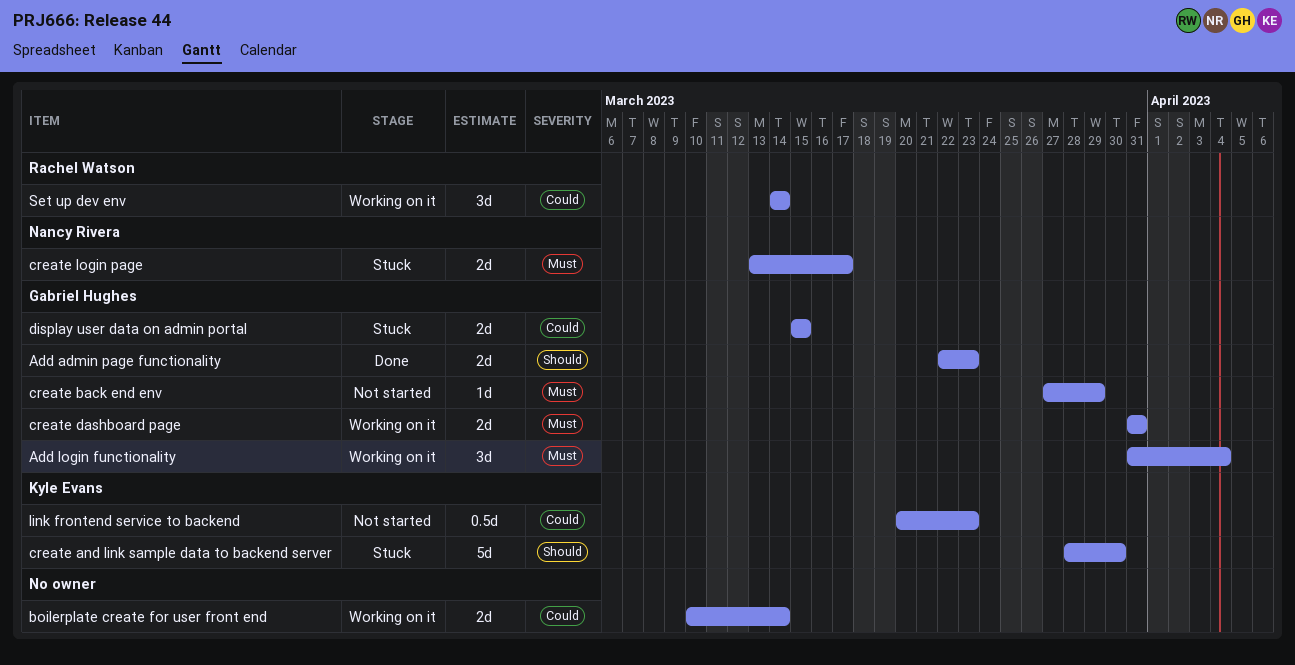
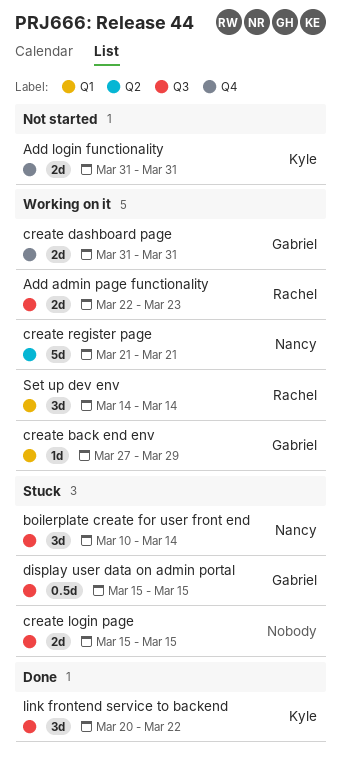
Add admin page functionality, status: Done -> Working on it
Add admin page functionality, owner: Gabriel Hughes -> Rachel Watson
Add login functionality, status: Working on it -> Not started
Add login functionality, owner: Gabriel Hughes -> Kyle Evans
Add login functionality, estimate: 3d -> 2d
Add login functionality, due: Apr 4 -> Mar 31
boilerplate create for user front end, status: Working on it -> Stuck
boilerplate create for user front end, owner: none -> Nancy Rivera
boilerplate create for user front end, estimate: 2d -> 3d
create and link sample data to backend server: present -> none
create back end env, status: Not started -> Working on it
create login page, owner: Nancy Rivera -> none
create login page, start: Mar 13 -> Mar 15
create login page, due: Mar 17 -> Mar 15
create register page: none -> present
display user data on admin portal, estimate: 2d -> 0.5d
link frontend service to backend, status: Not started -> Done
link frontend service to backend, estimate: 0.5d -> 3d
link frontend service to backend, due: Mar 23 -> Mar 22

